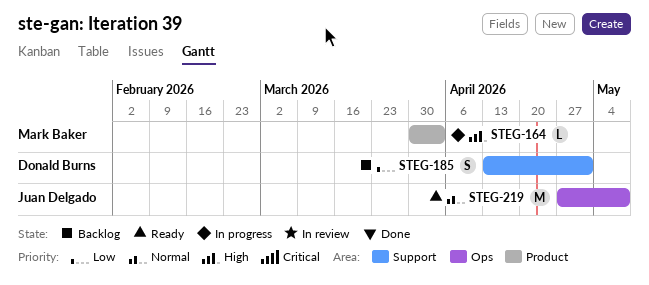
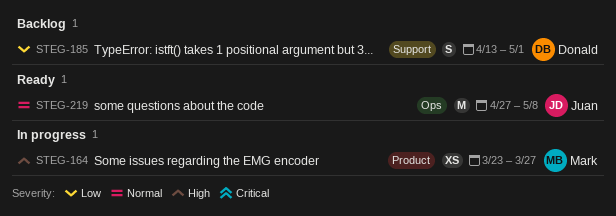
STEG-164, estimate: L -> XS
STEG-164, start: Mar 30 -> Mar 23
STEG-164, due: Apr 3 -> Mar 27

